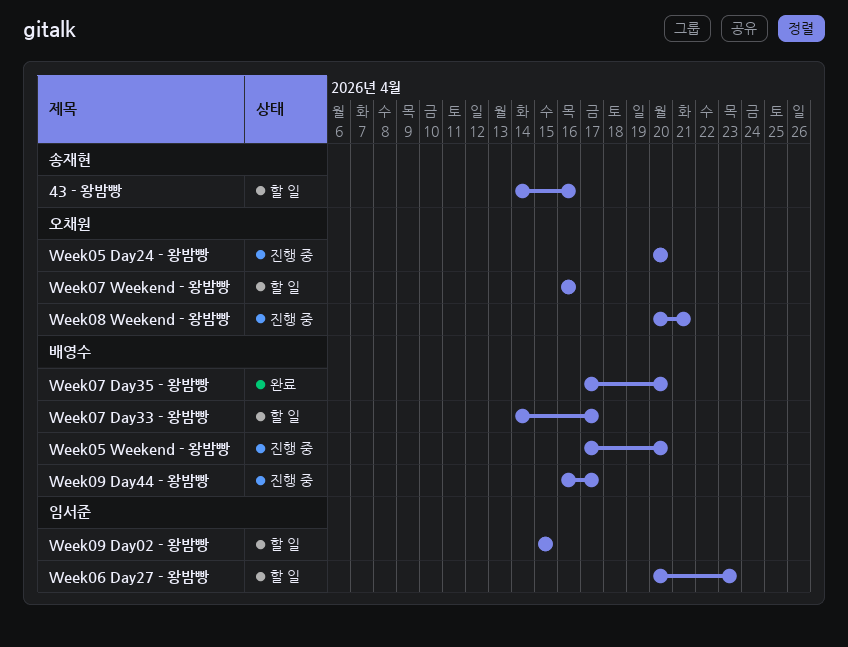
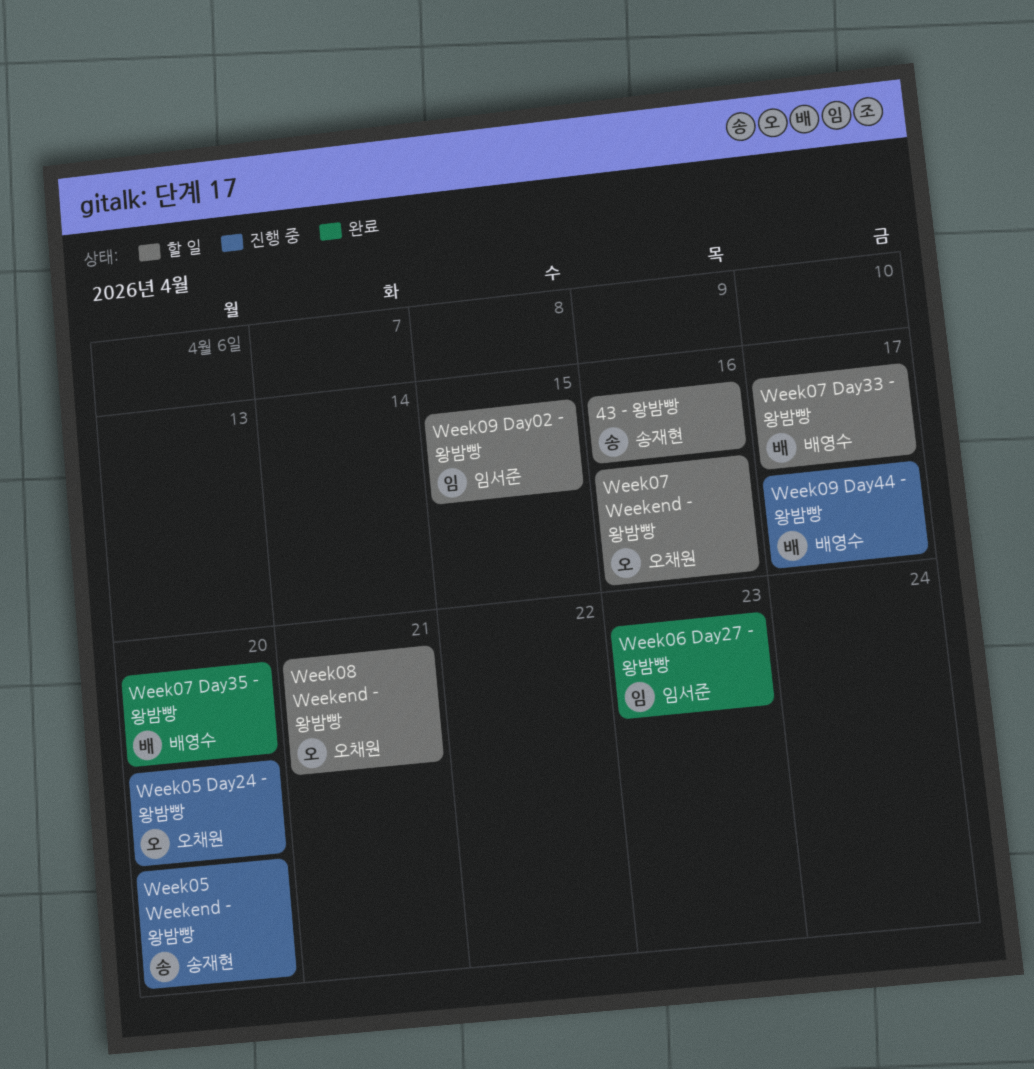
Week05 Weekend - 왕밤빵, owner: 배영수 -> 송재현
Week06 Day27 - 왕밤빵, status: 할 일 -> 완료
Week08 Weekend - 왕밤빵, status: 진행 중 -> 할 일

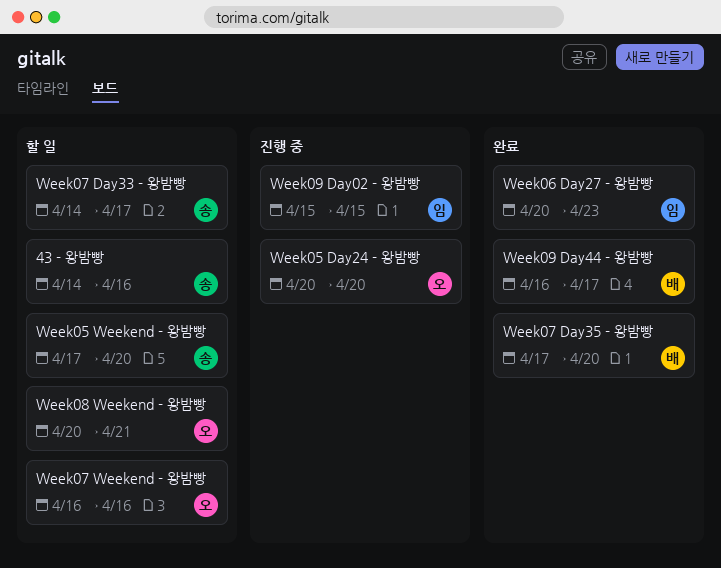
Week05 Weekend - 왕밤빵, status: 진행 중 -> 할 일
Week07 Day33 - 왕밤빵, owner: 배영수 -> 송재현
Week09 Day02 - 왕밤빵, status: 할 일 -> 진행 중
Week09 Day44 - 왕밤빵, status: 진행 중 -> 완료

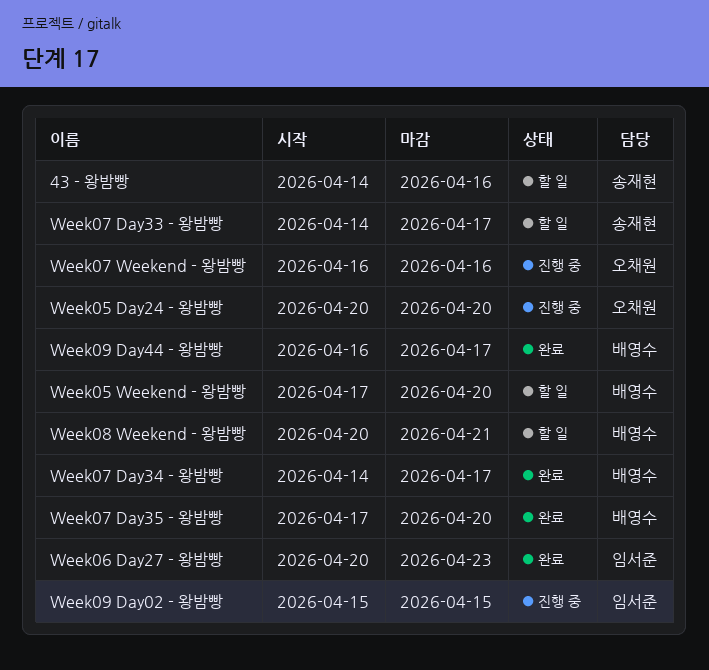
Week05 Weekend - 왕밤빵, owner: 송재현 -> 배영수
Week07 Day34 - 왕밤빵: none -> present
Week07 Weekend - 왕밤빵, status: 할 일 -> 진행 중
Week08 Weekend - 왕밤빵, owner: 오채원 -> 배영수

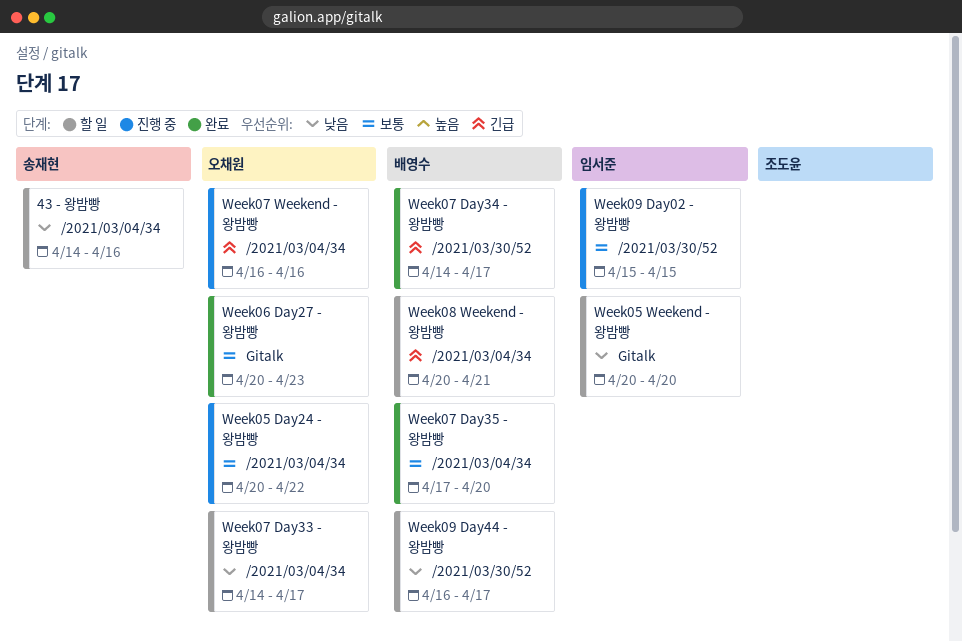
Week05 Day24 - 왕밤빵, due: Apr 20 -> Apr 22
Week05 Weekend - 왕밤빵, owner: 배영수 -> 임서준
Week05 Weekend - 왕밤빵, start: Apr 17 -> Apr 20
Week06 Day27 - 왕밤빵, owner: 임서준 -> 오채원
Week07 Day33 - 왕밤빵, owner: 송재현 -> 오채원
Week09 Day44 - 왕밤빵, status: 완료 -> 할 일

